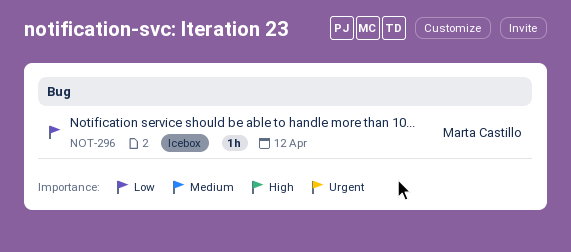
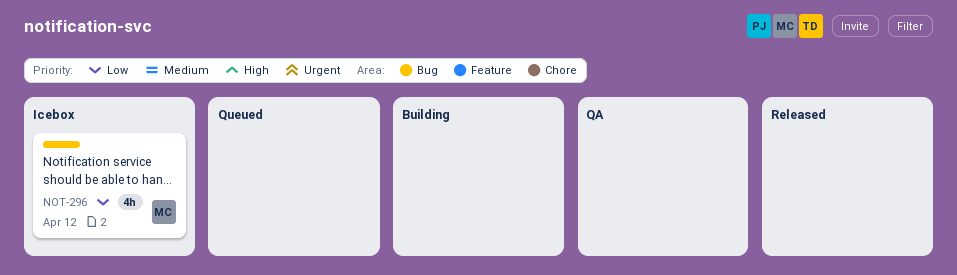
NOT-296, estimate: 1h -> 4h

